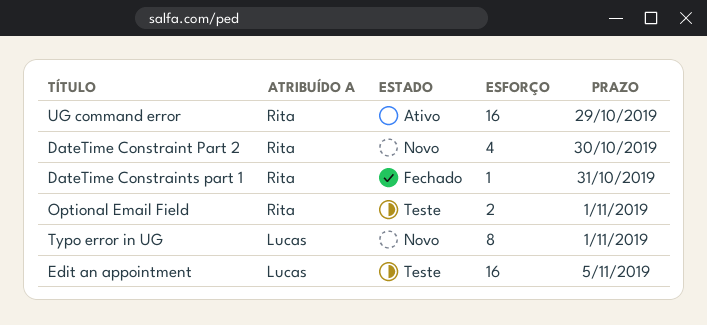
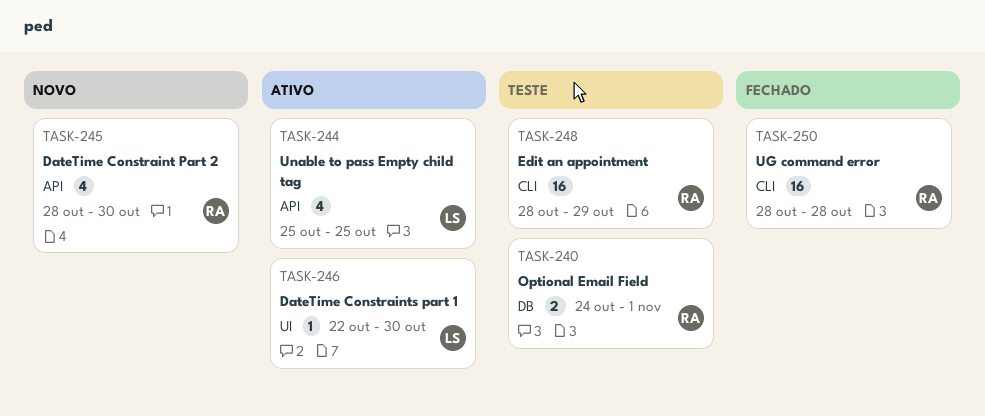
DateTime Constraints part 1, status: Fechado -> Ativo
DateTime Constraints part 1, owner: Rita -> Lucas
DateTime Constraints part 1, due: Oct 31 -> Oct 30
Edit an appointment, owner: Lucas -> Rita
Edit an appointment, due: Nov 5 -> Oct 29
Typo error in UG: present -> none
UG command error, status: Ativo -> Fechado
UG command error, due: Oct 29 -> Oct 28
Unable to pass Empty child tag: none -> present

